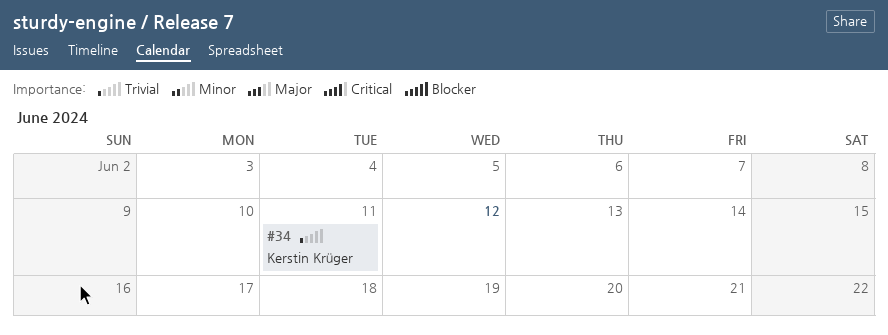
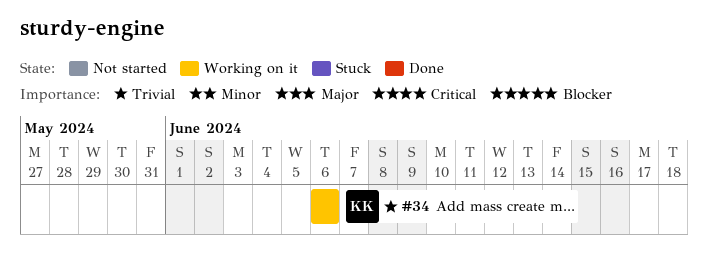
#34, due: Jun 11 -> Jun 6

